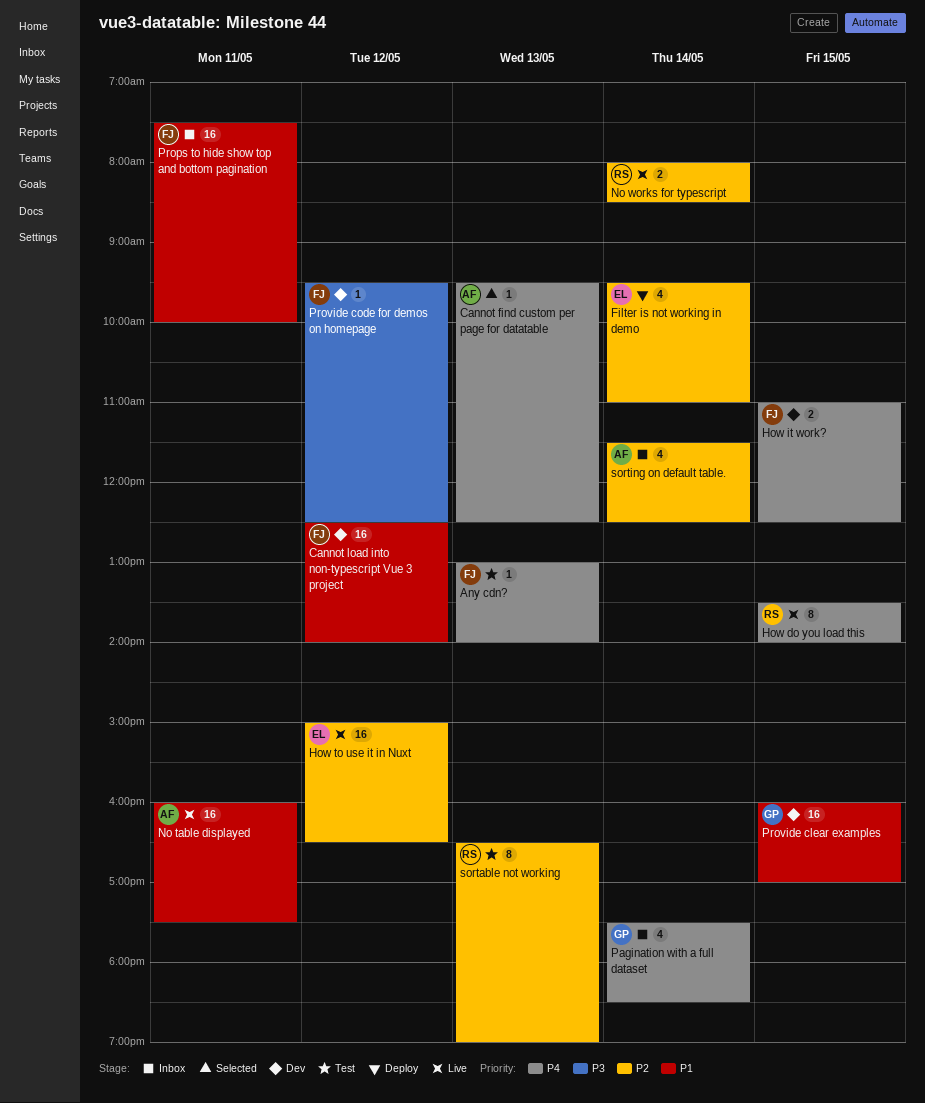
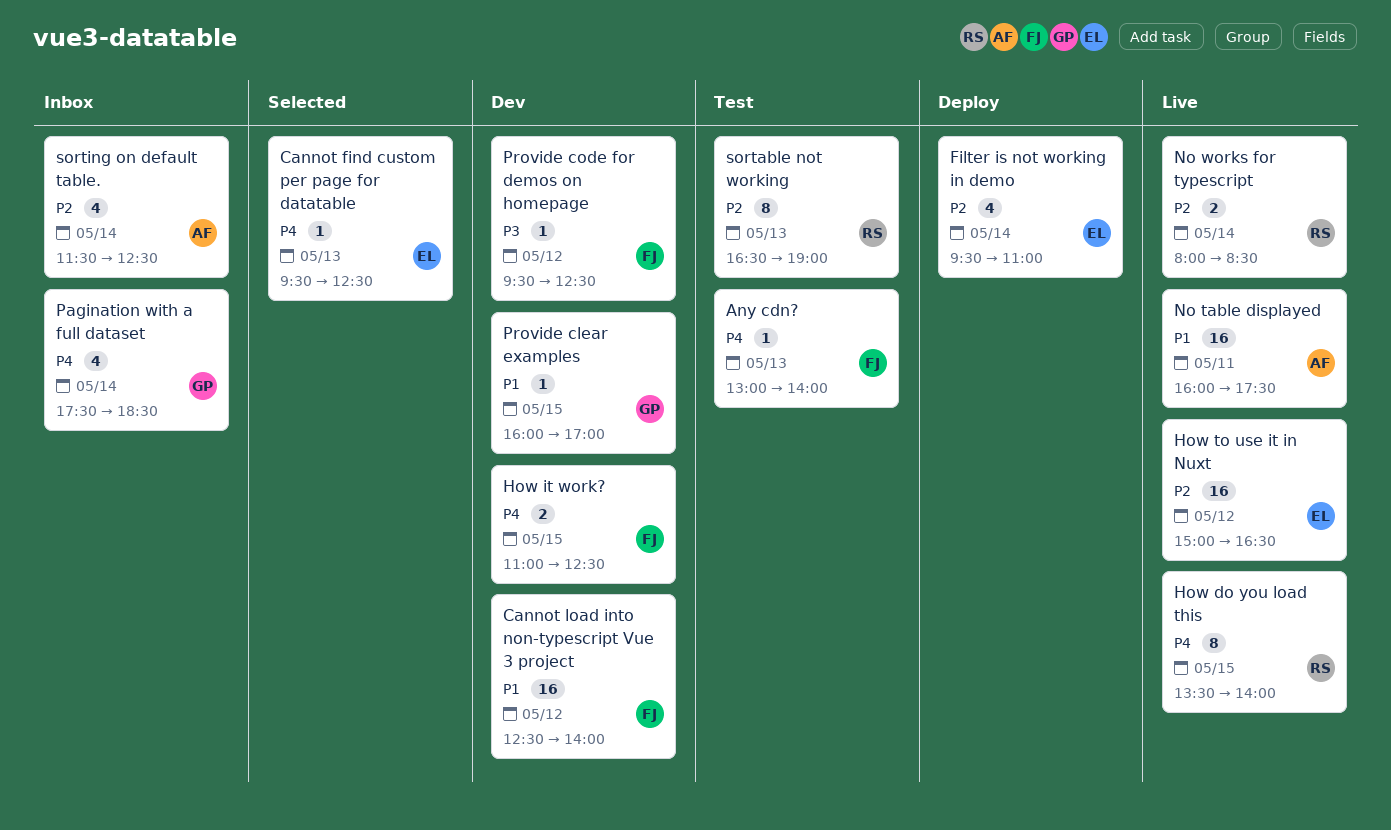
Cannot find custom per page for datatable, owner: AF -> EL
Props to hide show top and bottom pagination: present -> none
Provide clear examples, estimate: 16 -> 1

